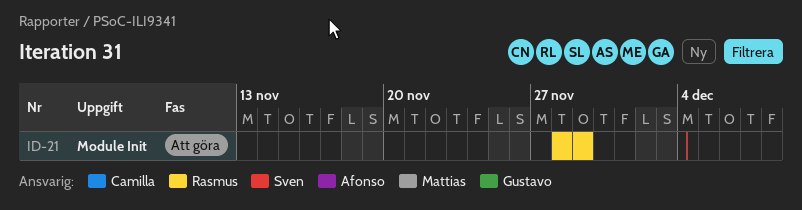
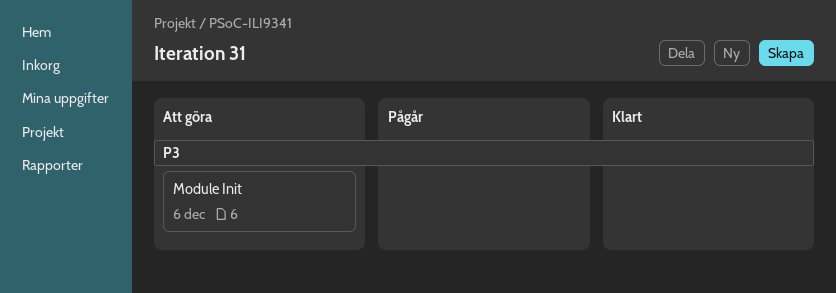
Module Init, due: Nov 29 -> Dec 6

